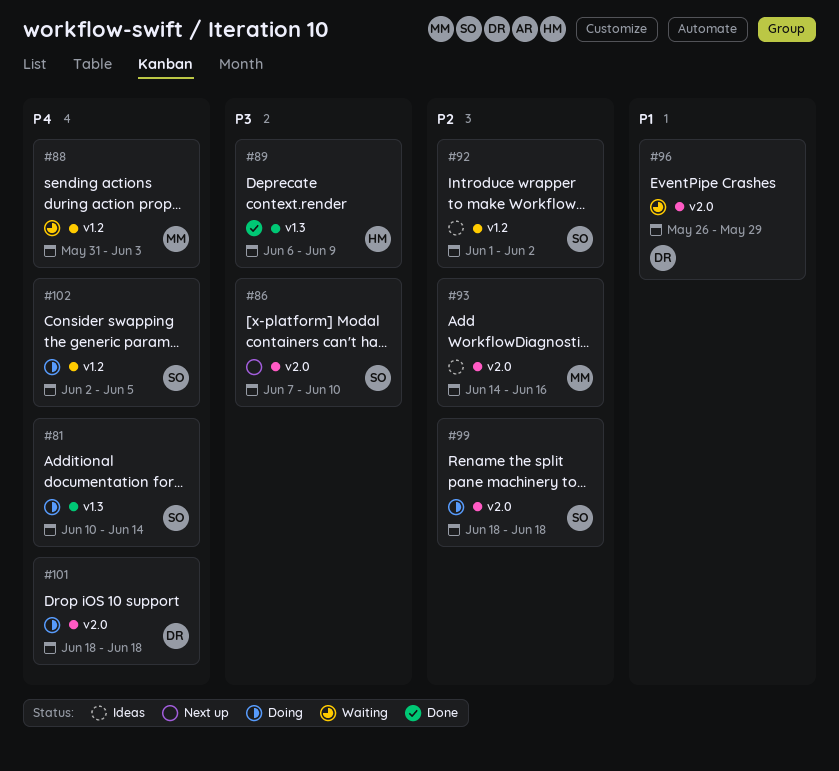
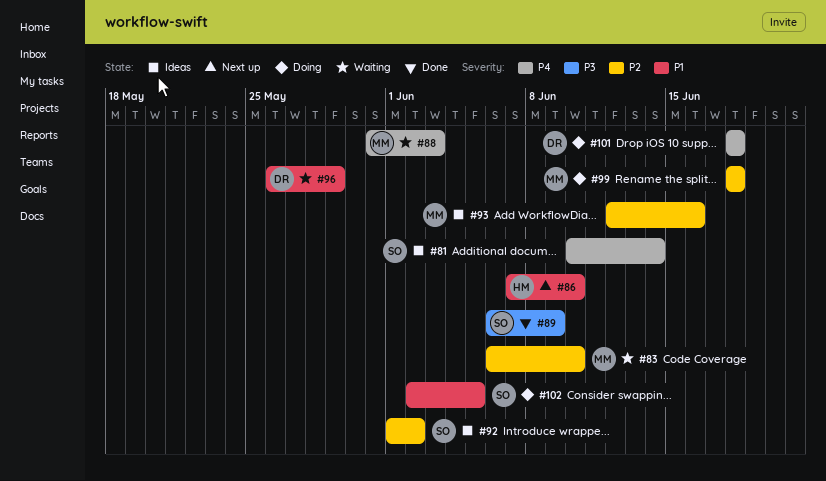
#81, status: Doing -> Ideas
#83: none -> present
#86, owner: SO -> HM
#86, priority: P3 -> P1
#89, owner: HM -> SO
#93, start: Jun 14 -> Jun 12
#99, owner: SO -> MM
#102, priority: P4 -> P1

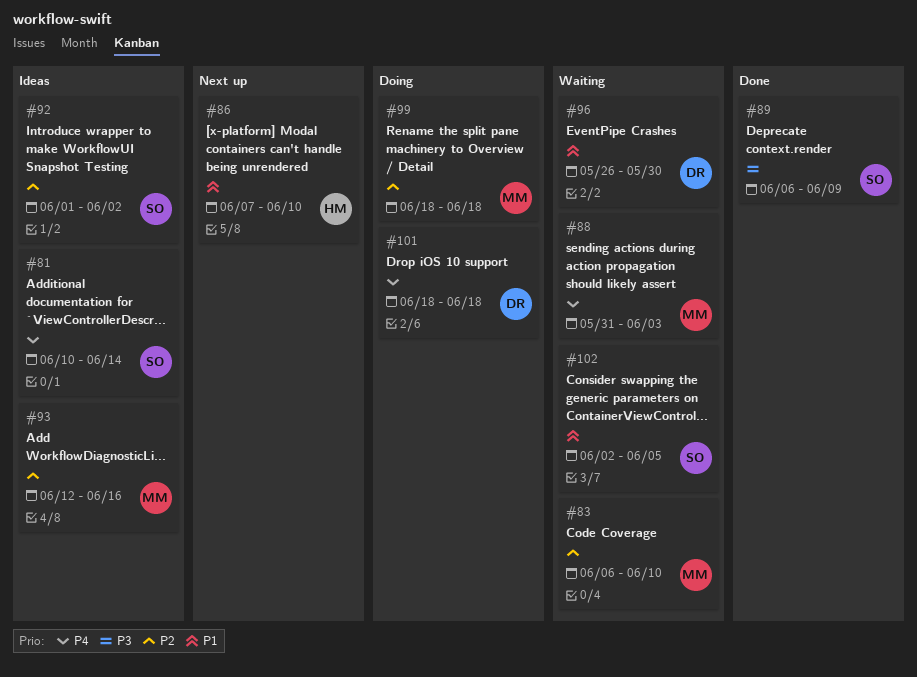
#96, due: May 29 -> May 30
#102, status: Doing -> Waiting

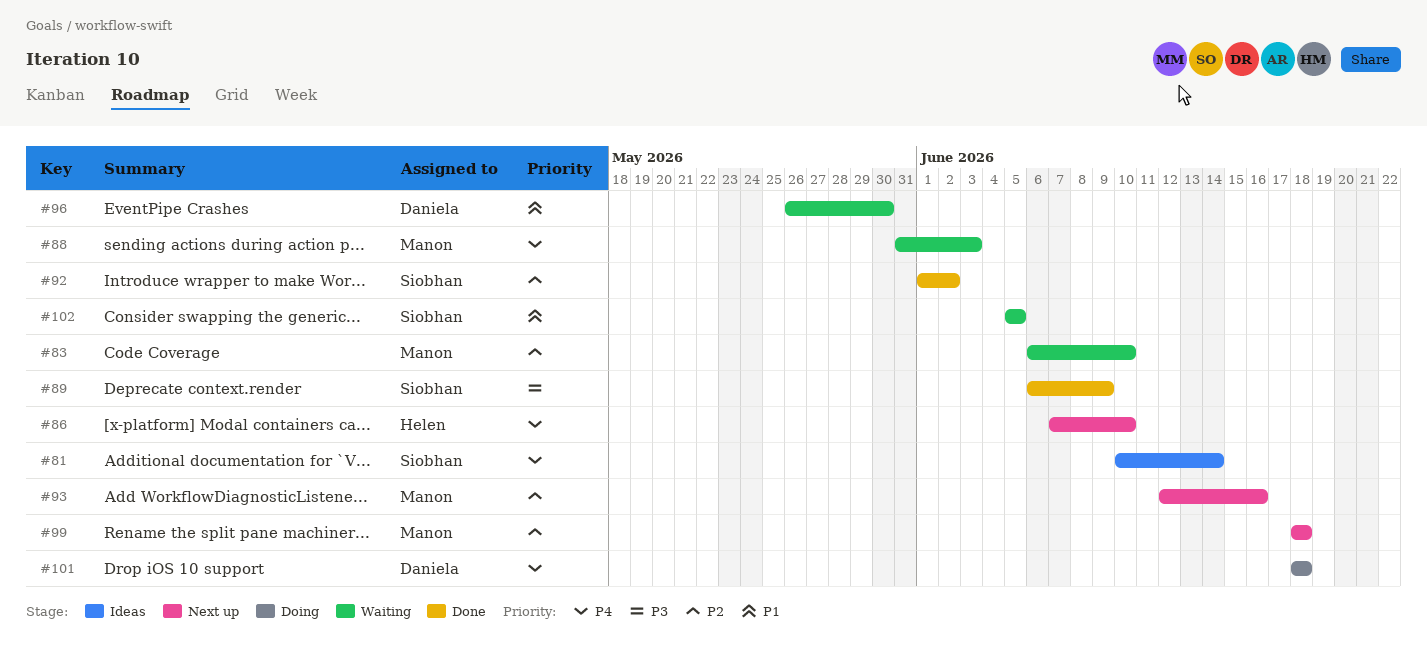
#86, priority: P1 -> P4
#92, status: Ideas -> Done
#93, status: Ideas -> Next up
#99, status: Doing -> Next up
#102, start: Jun 2 -> Jun 5

